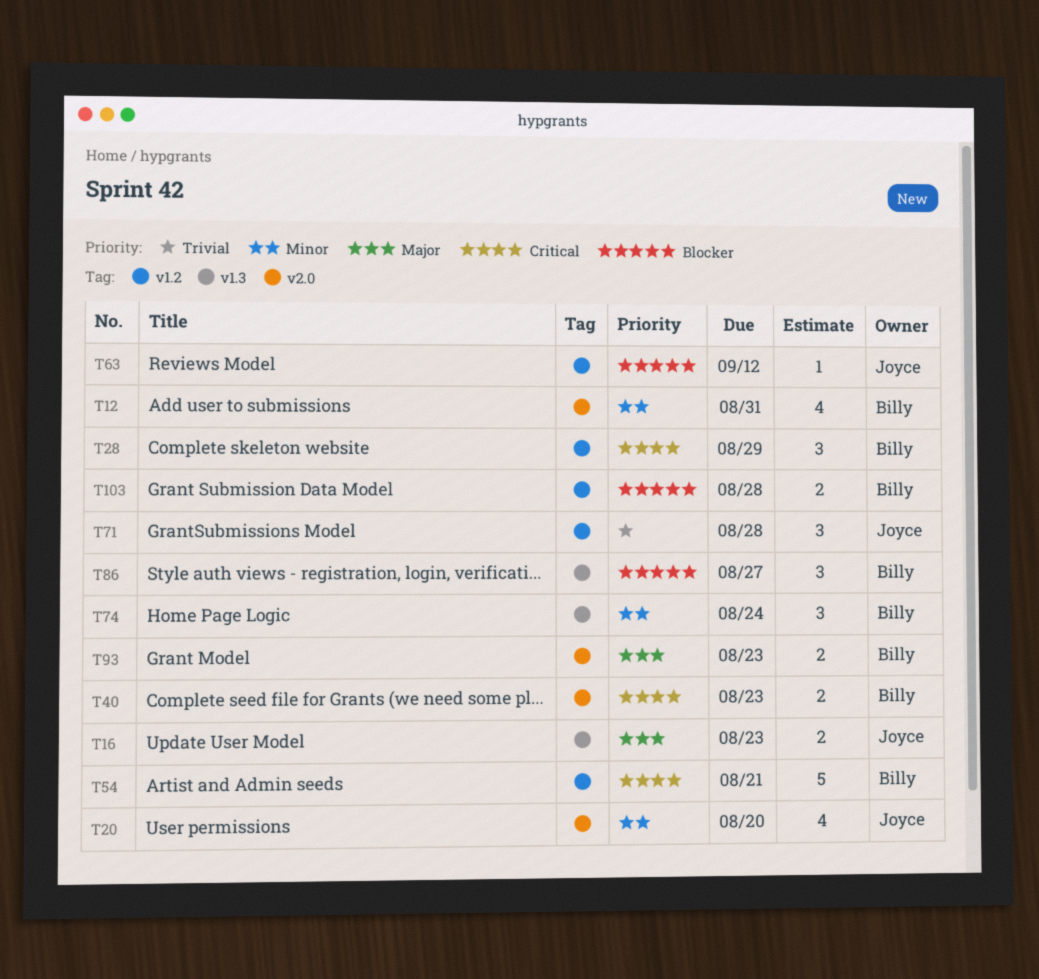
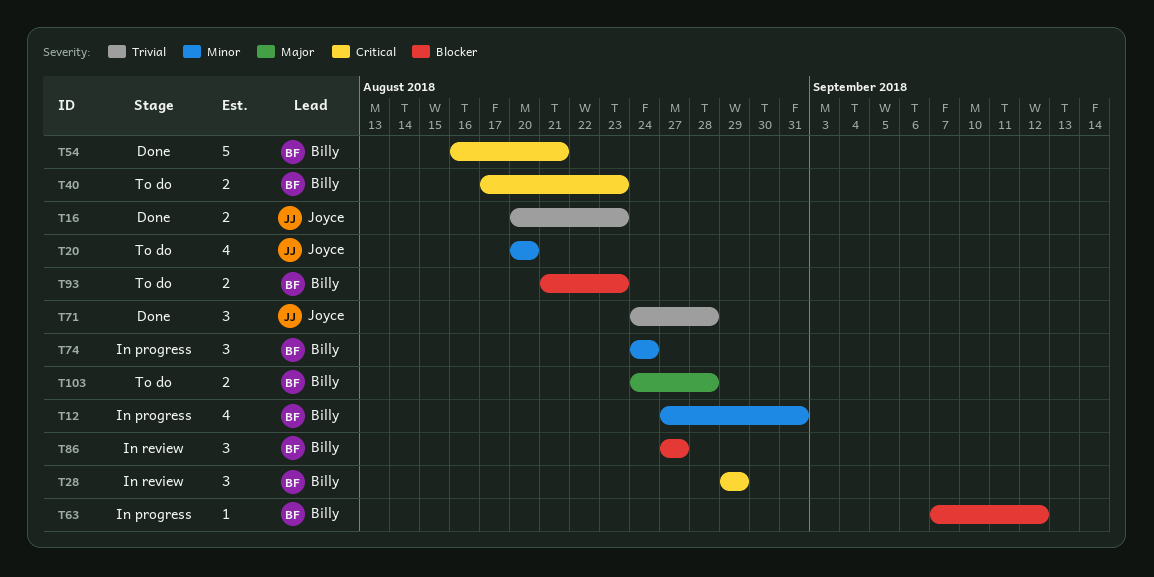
T16, priority: Major -> Trivial
T63, owner: Joyce -> Billy
T93, priority: Major -> Blocker
T103, priority: Blocker -> Major

